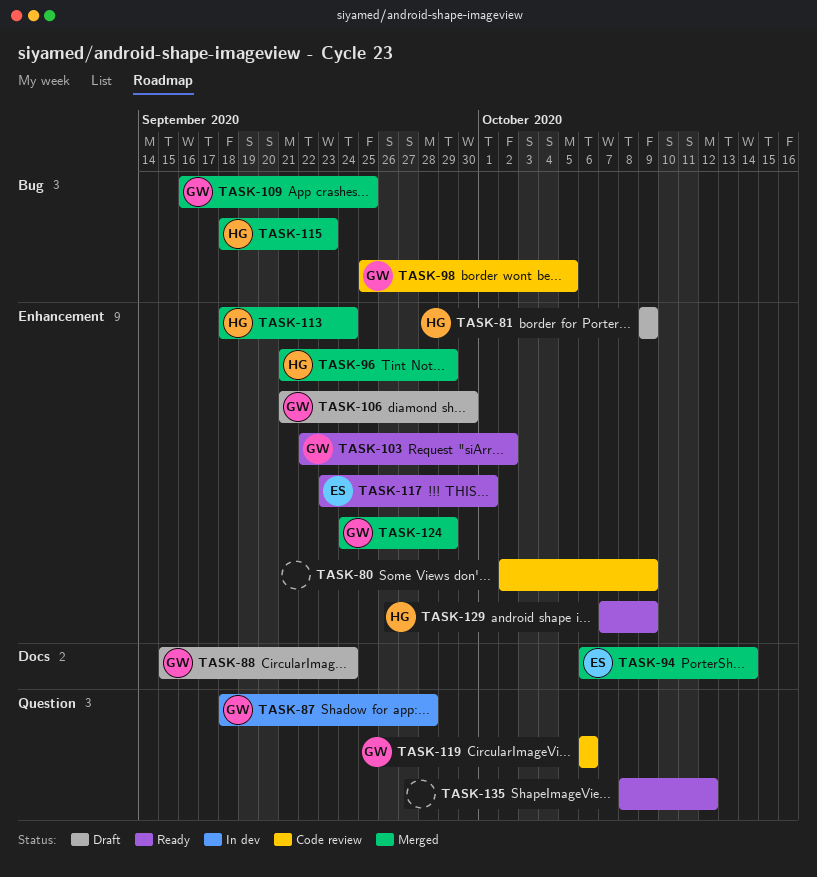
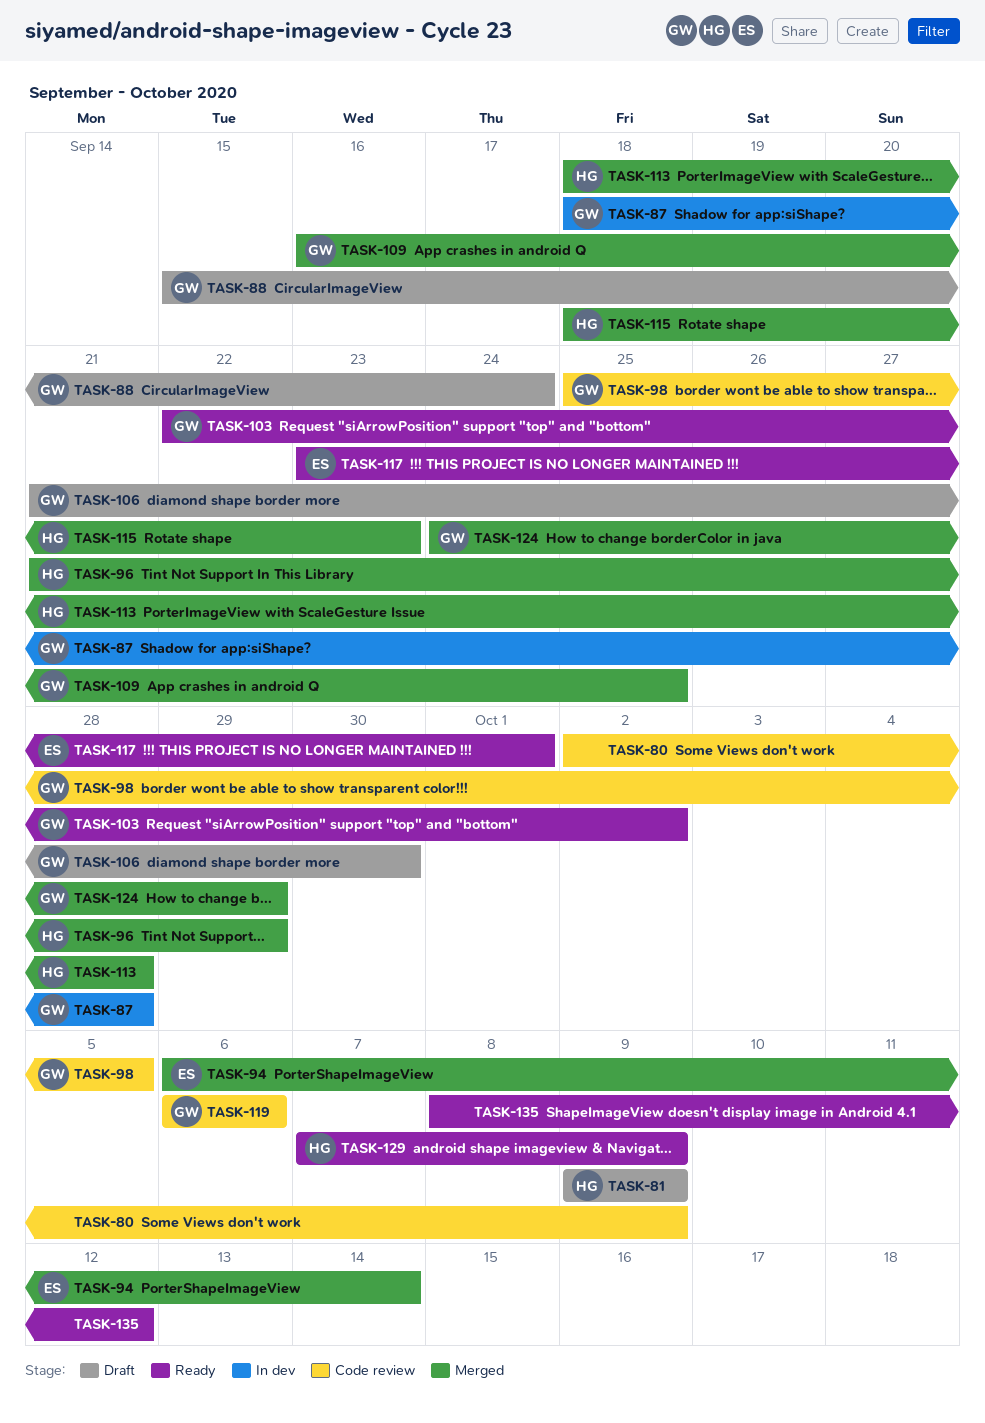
TASK-113, due: Sep 24 -> Sep 28

